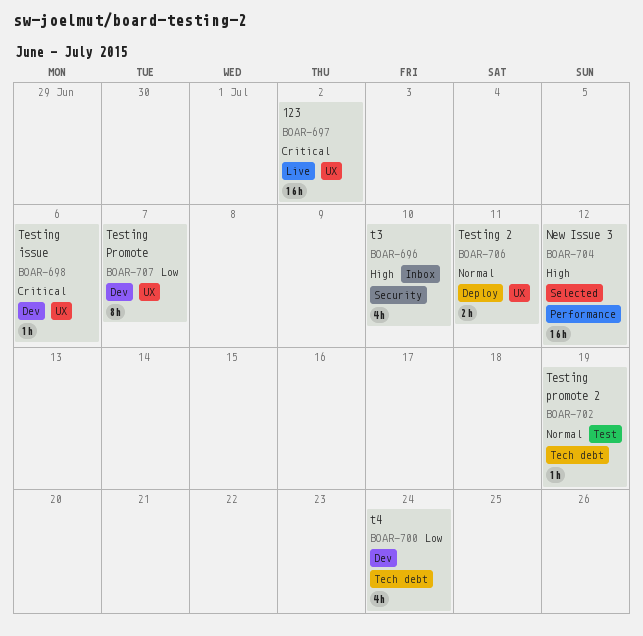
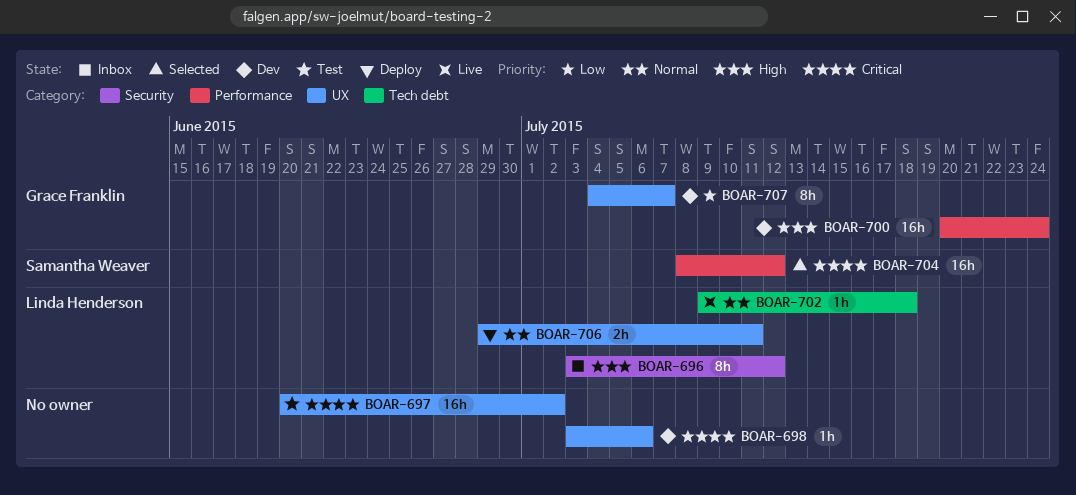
BOAR-696, estimate: 4h -> 8h
BOAR-696, due: Jul 10 -> Jul 12
BOAR-697, status: Live -> Test
BOAR-700, priority: Low -> High
BOAR-700, label: Tech debt -> Performance
BOAR-700, estimate: 4h -> 16h
BOAR-702, status: Test -> Live
BOAR-702, due: Jul 19 -> Jul 18
BOAR-704, priority: High -> Critical

